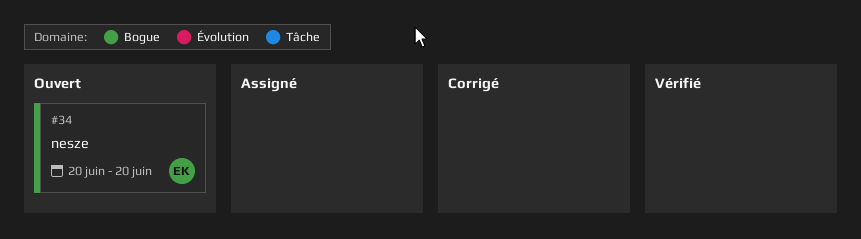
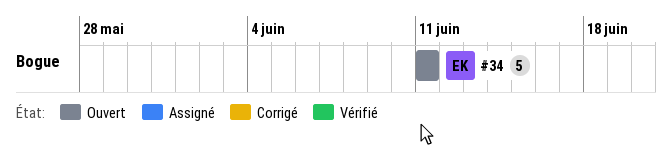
#34, start: Jun 20 -> Jun 11
#34, due: Jun 20 -> Jun 11

